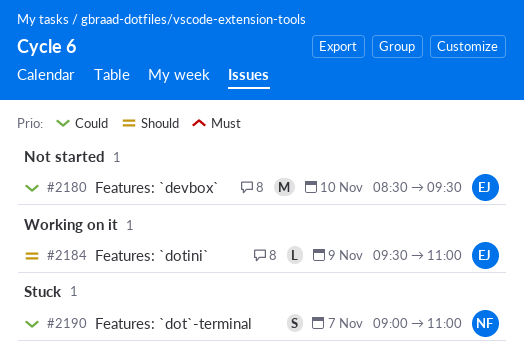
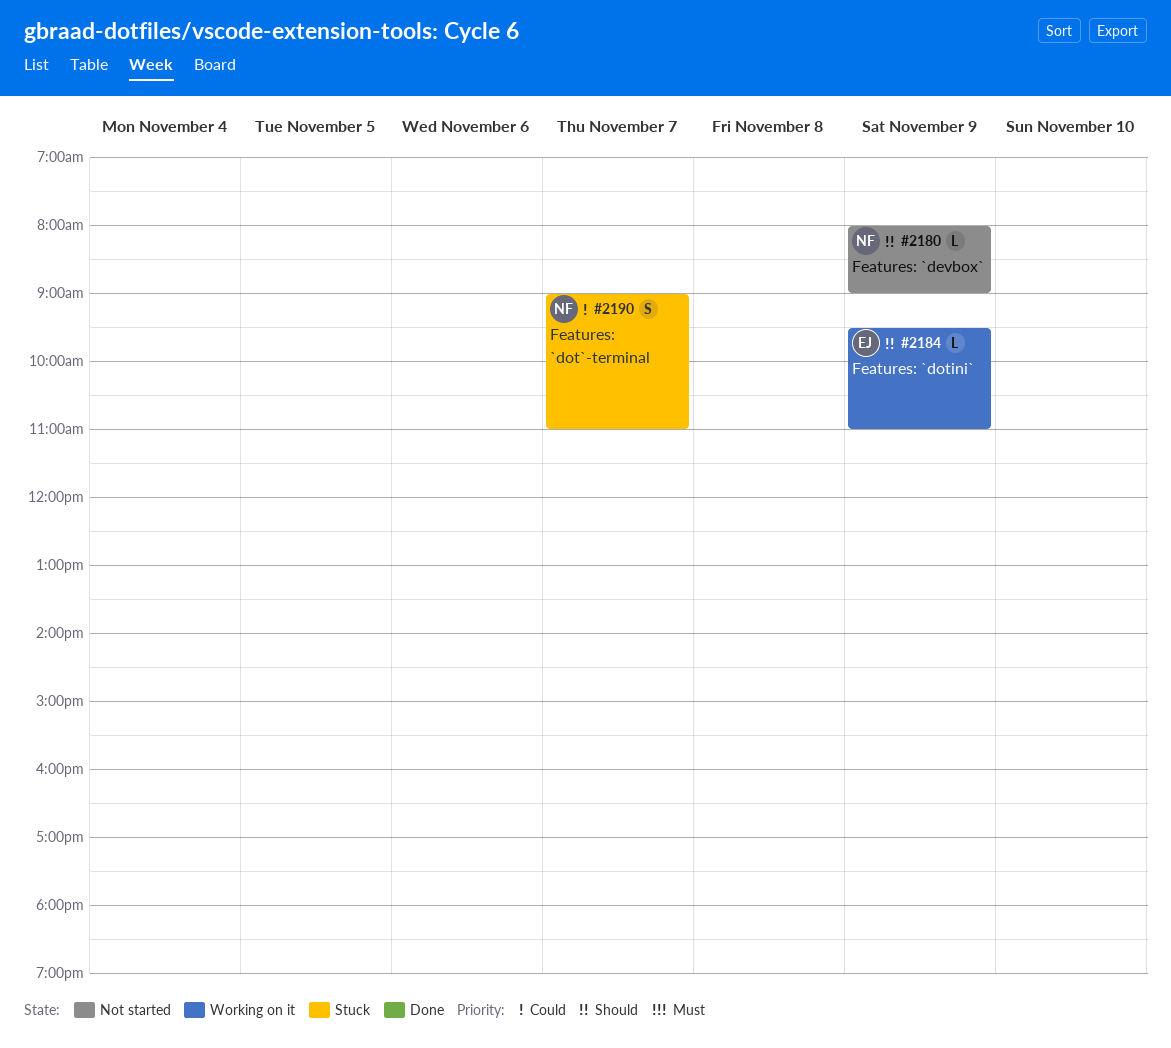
#2180, owner: EJ -> NF
#2180, priority: Could -> Should
#2180, estimate: M -> L
#2180, day: Nov 10 -> Nov 9
#2180, begins: 08:30 -> 08:00
#2180, ends: 09:30 -> 09:00

